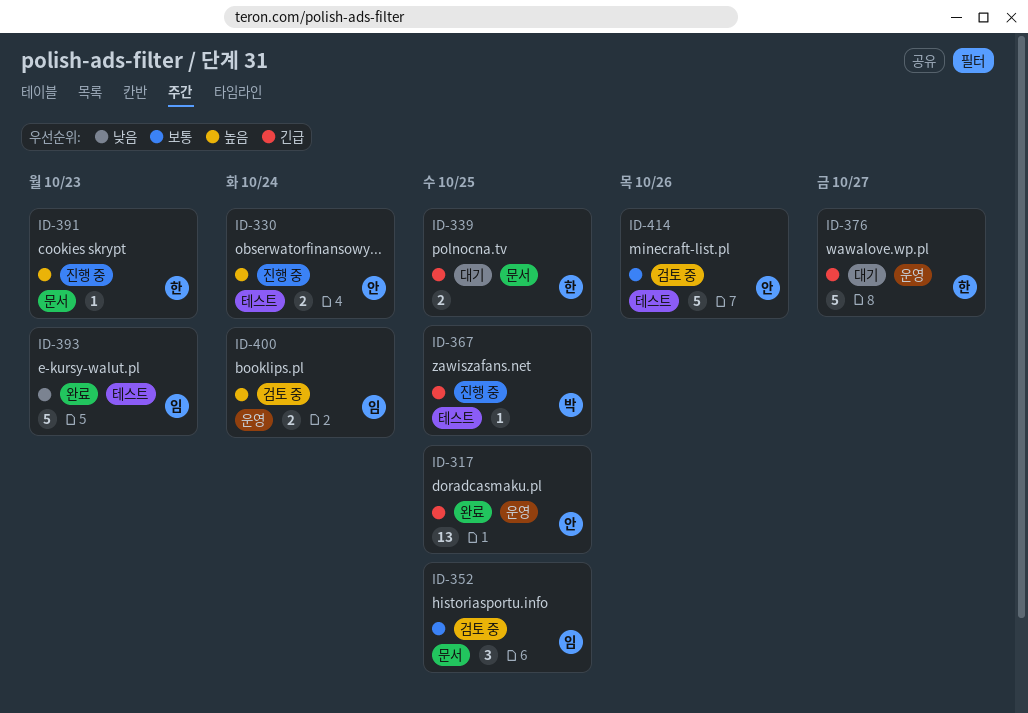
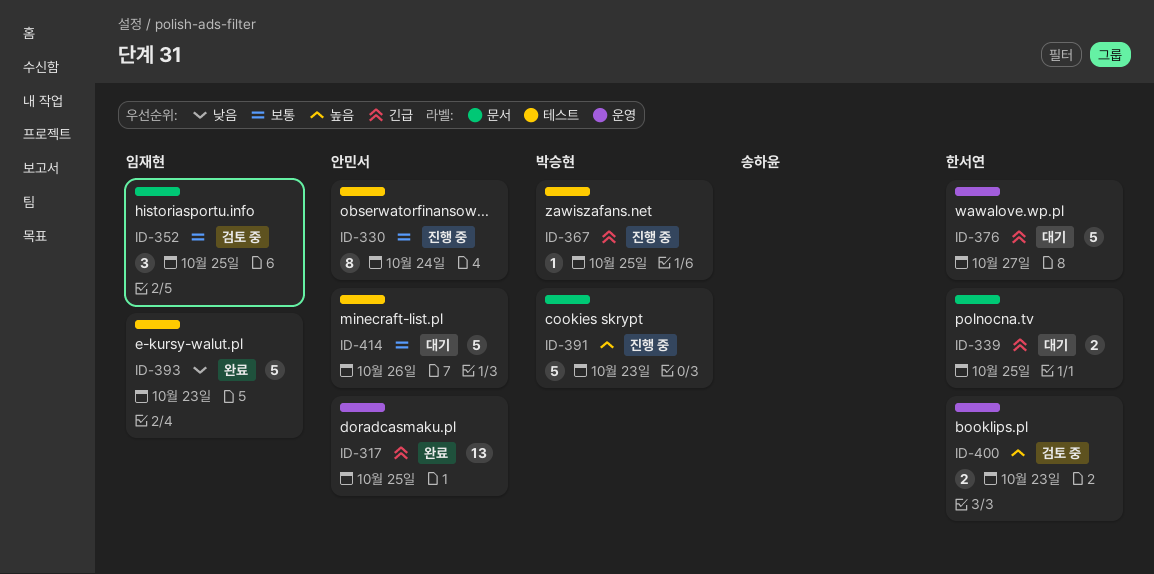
ID-330, priority: 높음 -> 보통
ID-330, estimate: 2 -> 8
ID-391, owner: 한서연 -> 박승현
ID-391, estimate: 1 -> 5
ID-400, owner: 임재현 -> 한서연
ID-400, due: Oct 24 -> Oct 23
ID-414, status: 검토 중 -> 대기

